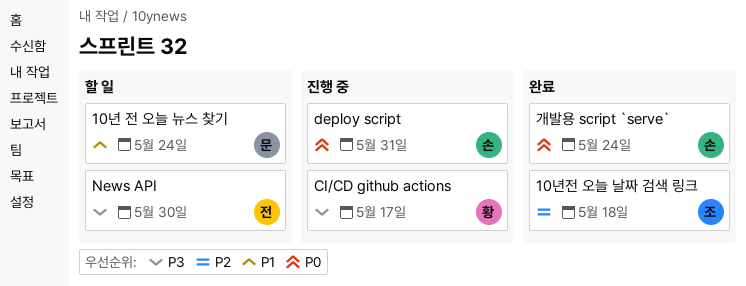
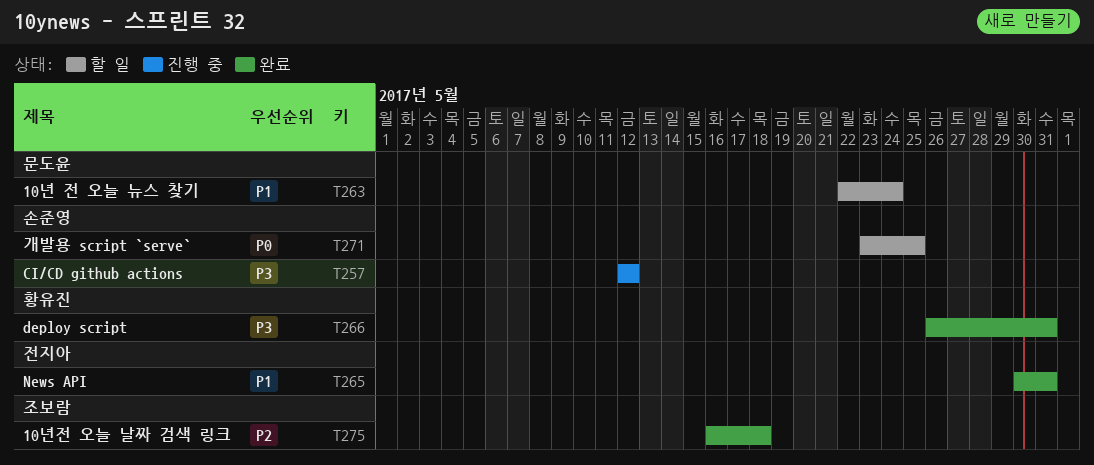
CI/CD github actions, owner: 황유진 -> 손준영
CI/CD github actions, due: May 17 -> May 12
deploy script, status: 진행 중 -> 완료
deploy script, owner: 손준영 -> 황유진
deploy script, priority: P0 -> P3
News API, status: 할 일 -> 완료
News API, priority: P3 -> P1
News API, due: May 30 -> May 31
개발용 script `serve`, status: 완료 -> 할 일
개발용 script `serve`, due: May 24 -> May 25

